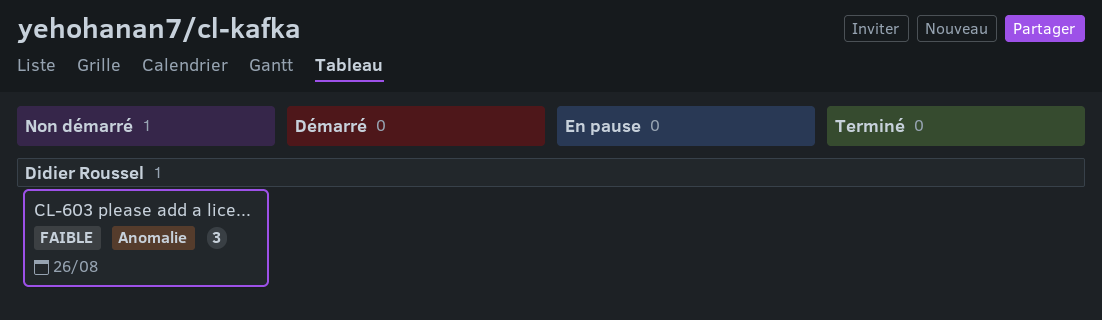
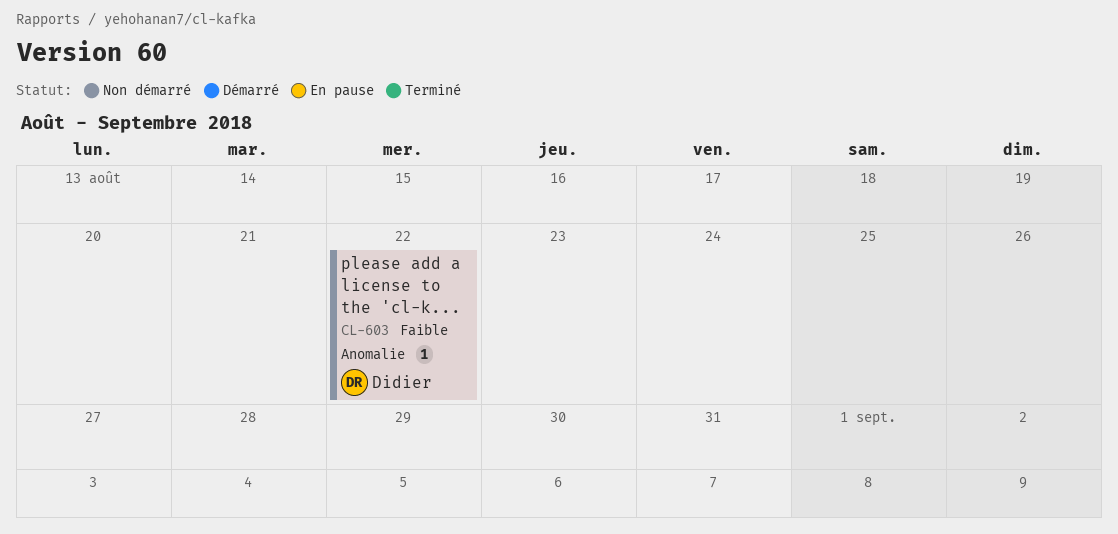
CL-603, estimate: 3 -> 1
CL-603, due: Aug 26 -> Aug 22

